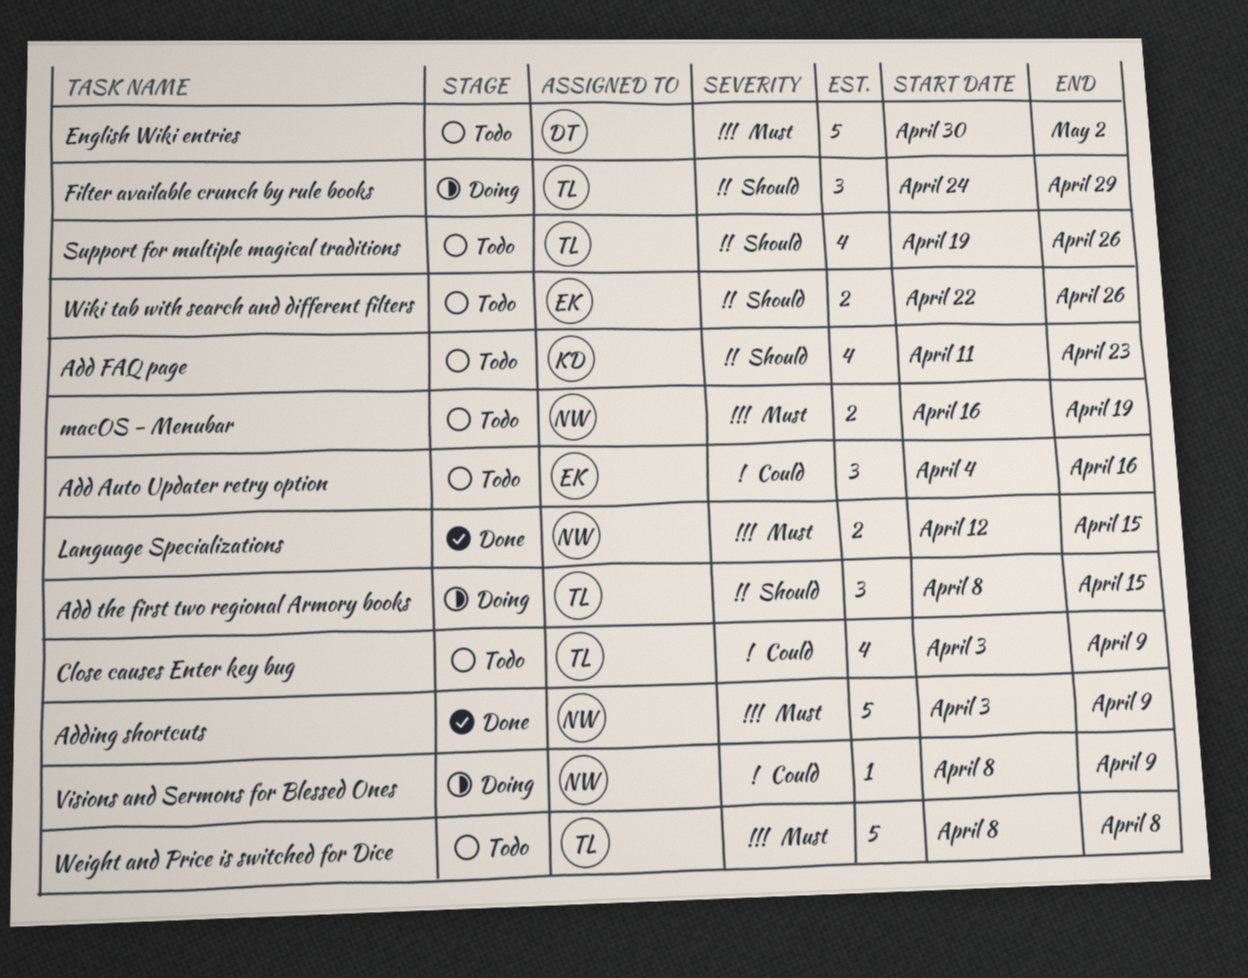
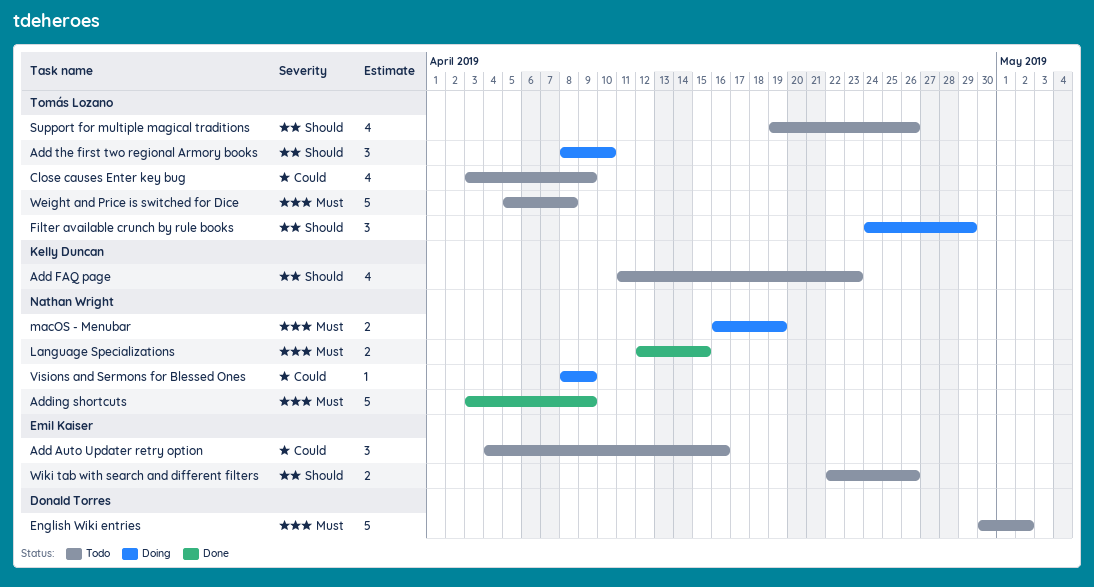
Add the first two regional Armory books, due: Apr 15 -> Apr 10
macOS - Menubar, status: Todo -> Doing
Weight and Price is switched for Dice, start: Apr 8 -> Apr 5

